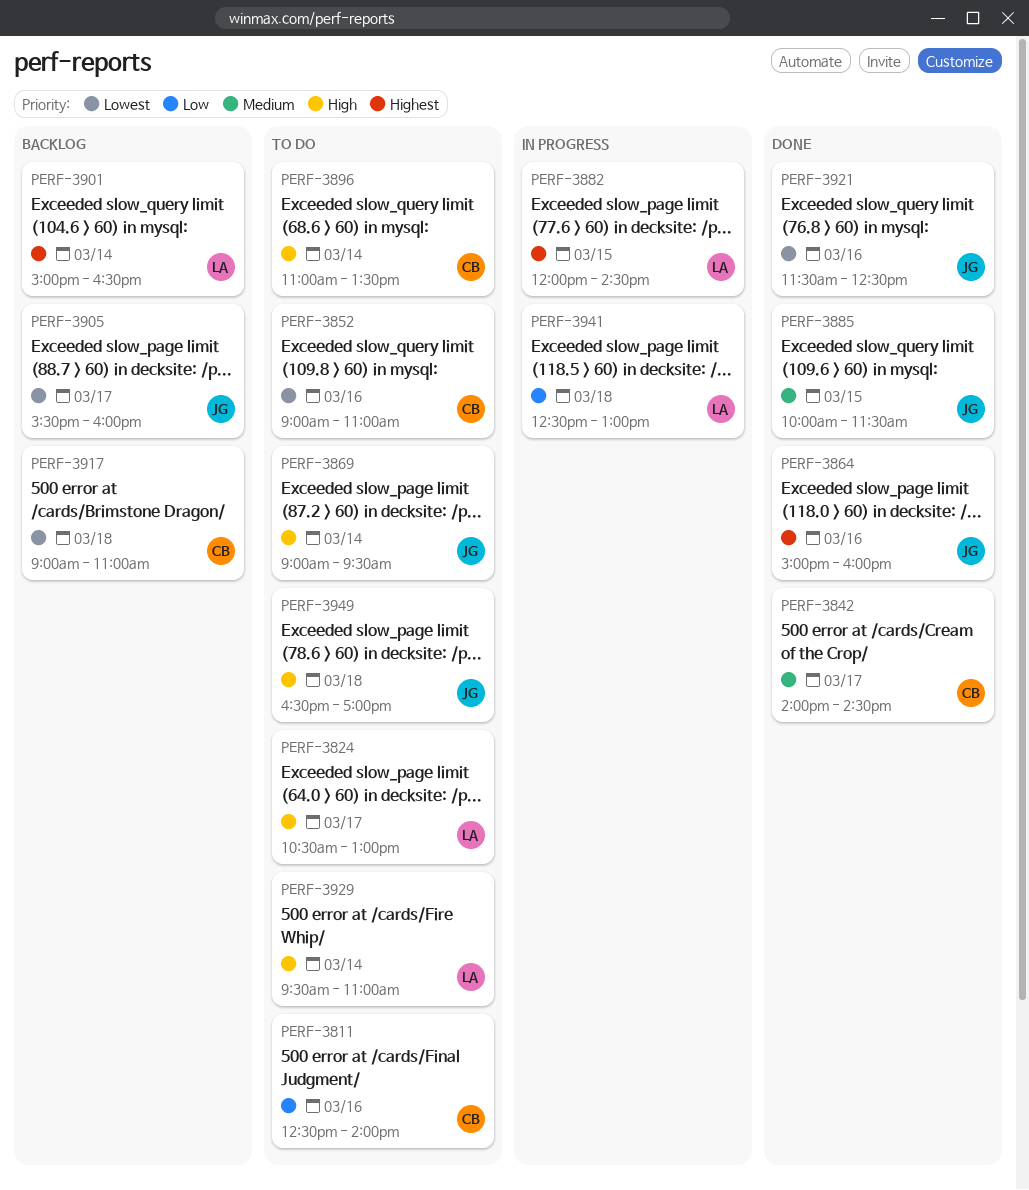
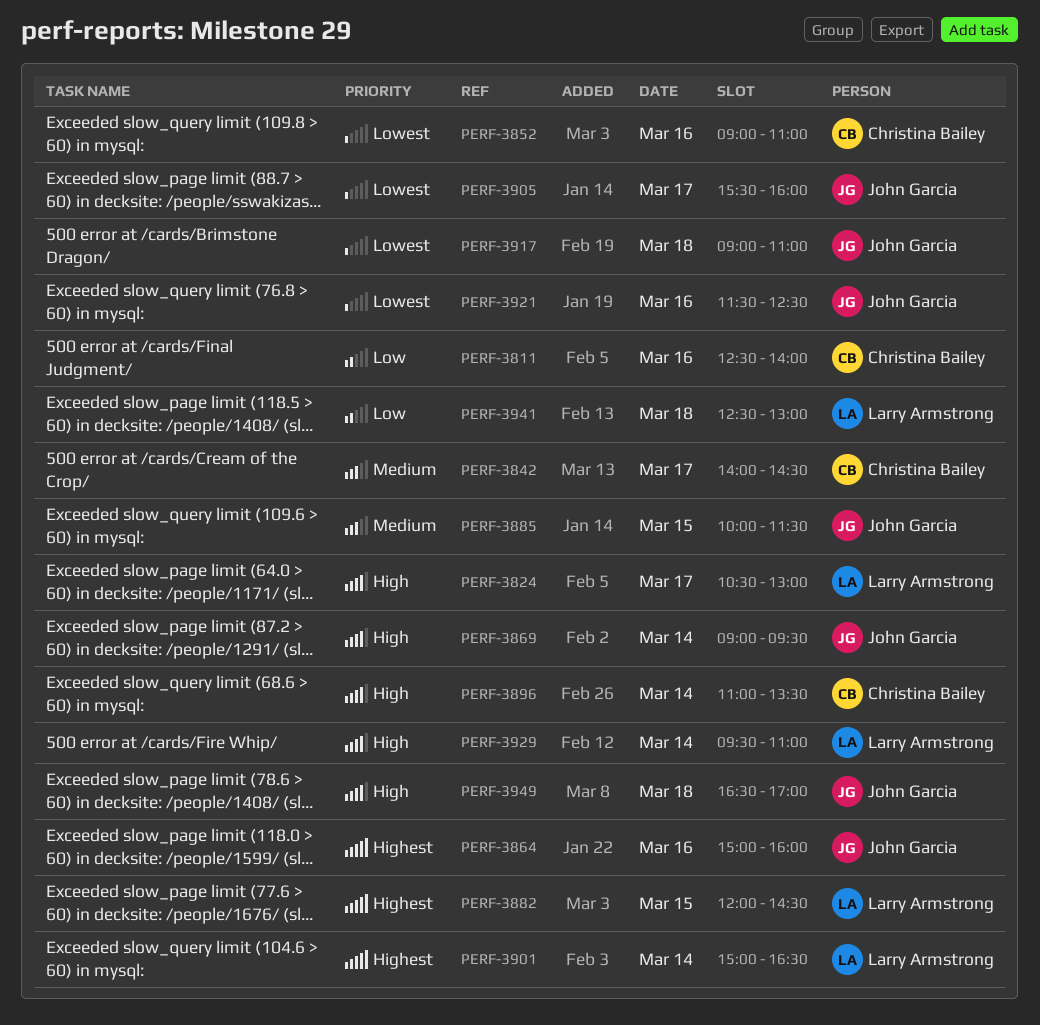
PERF-3917, owner: Christina Bailey -> John Garcia

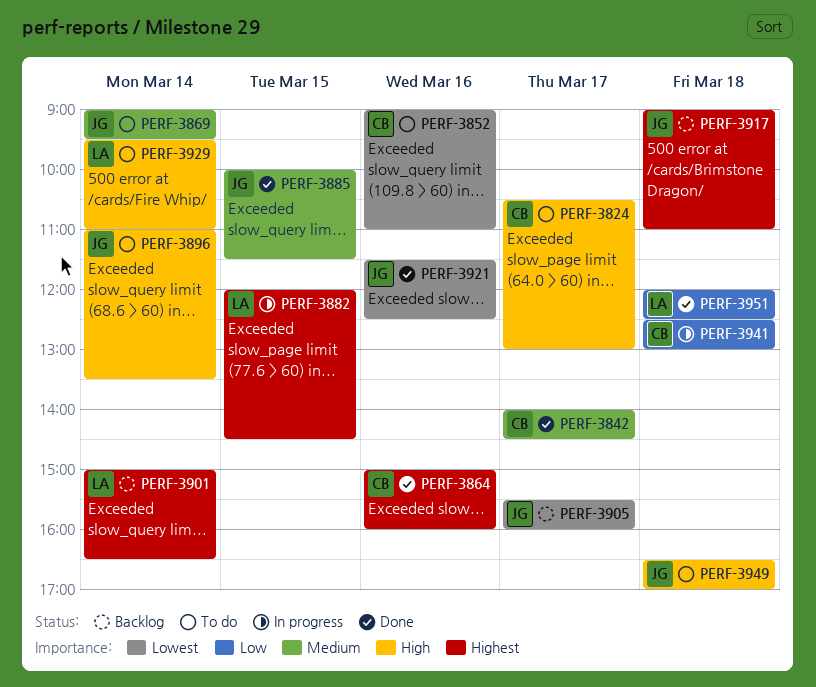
PERF-3811: present -> none
PERF-3824, owner: Larry Armstrong -> Christina Bailey
PERF-3864, owner: John Garcia -> Christina Bailey
PERF-3869, priority: High -> Medium
PERF-3896, owner: Christina Bailey -> John Garcia
PERF-3917, priority: Lowest -> Highest
PERF-3941, owner: Larry Armstrong -> Christina Bailey
PERF-3951: none -> present

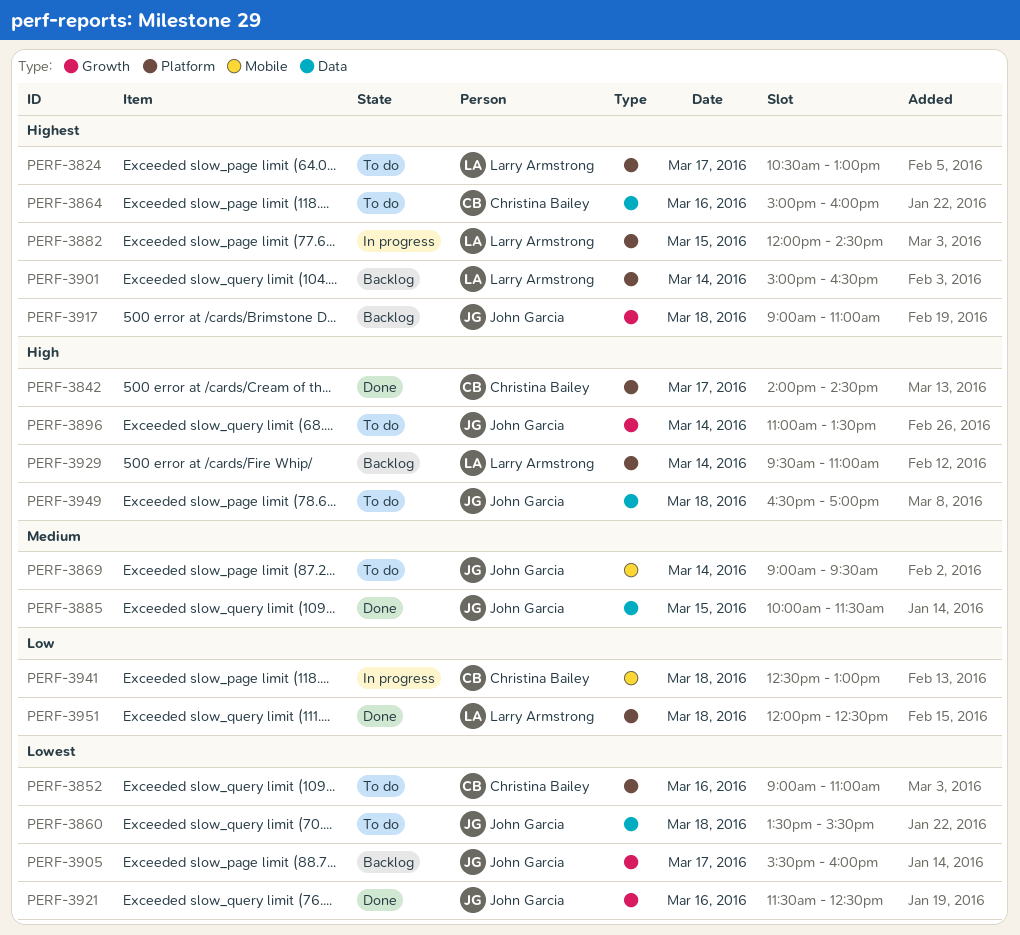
PERF-3824, owner: Christina Bailey -> Larry Armstrong
PERF-3824, priority: High -> Highest
PERF-3842, priority: Medium -> High
PERF-3860: none -> present
PERF-3864, status: Done -> To do
PERF-3929, status: To do -> Backlog

